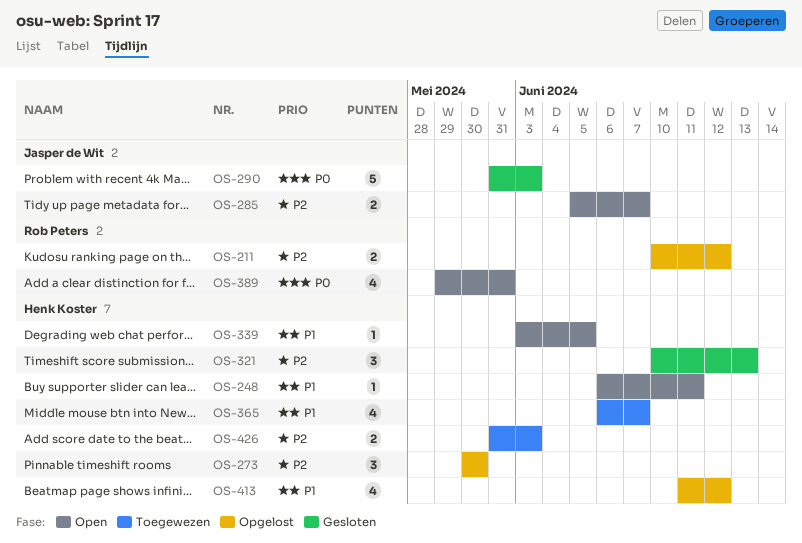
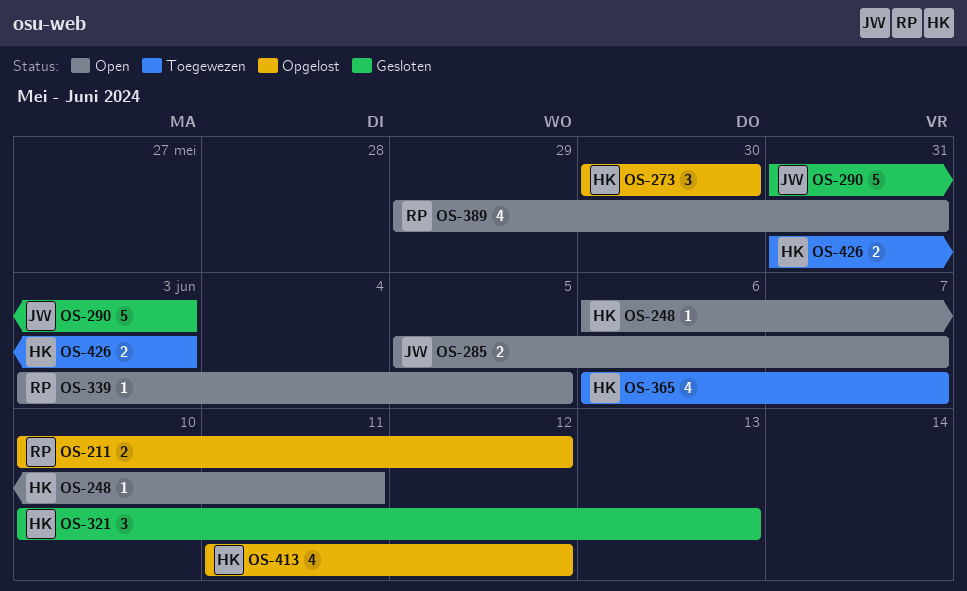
OS-339, owner: Henk Koster -> Rob Peters

